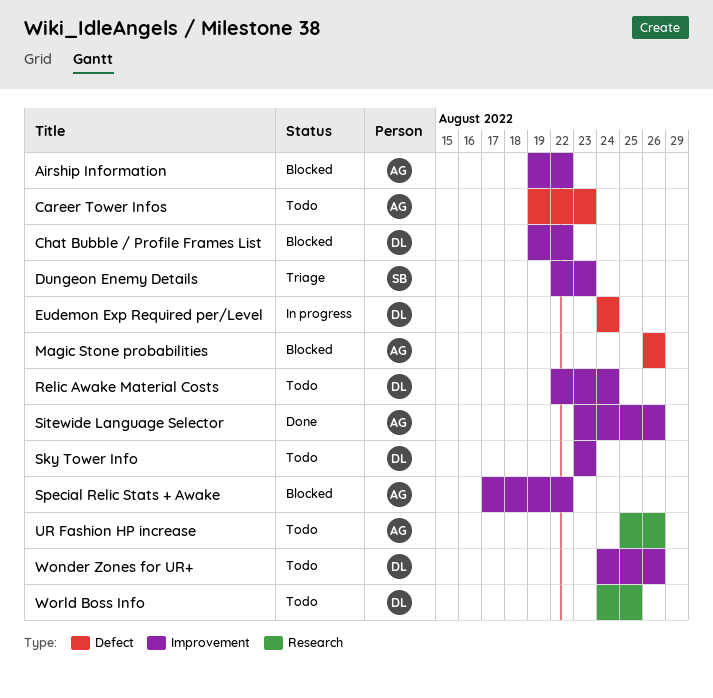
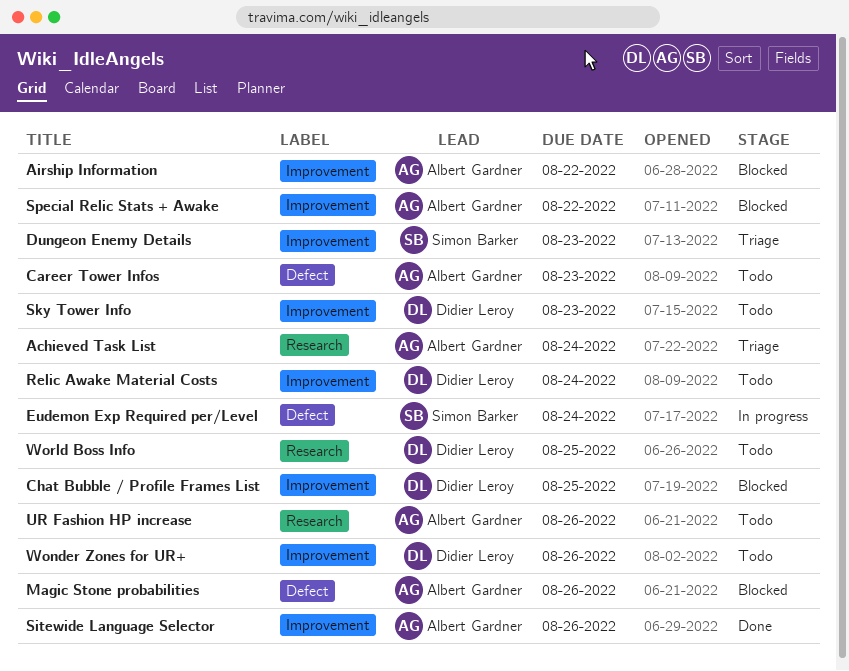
Achieved Task List: none -> present
Chat Bubble / Profile Frames List, due: Aug 22 -> Aug 25
Eudemon Exp Required per/Level, owner: Didier Leroy -> Simon Barker

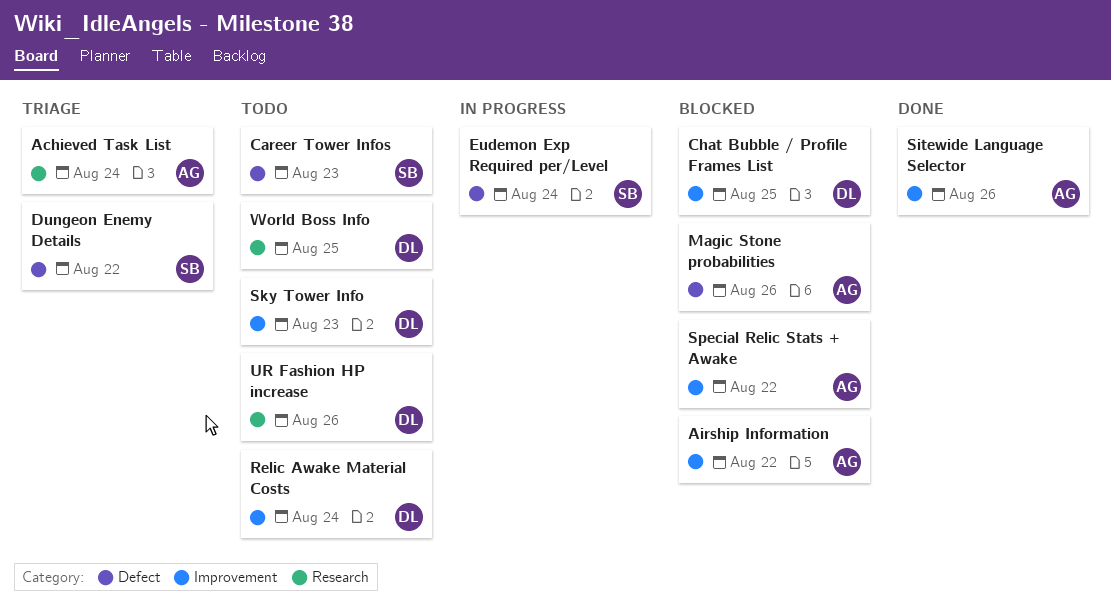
Career Tower Infos, owner: Albert Gardner -> Simon Barker
Dungeon Enemy Details, label: Improvement -> Defect
Dungeon Enemy Details, due: Aug 23 -> Aug 22
UR Fashion HP increase, owner: Albert Gardner -> Didier Leroy
Wonder Zones for UR+: present -> none

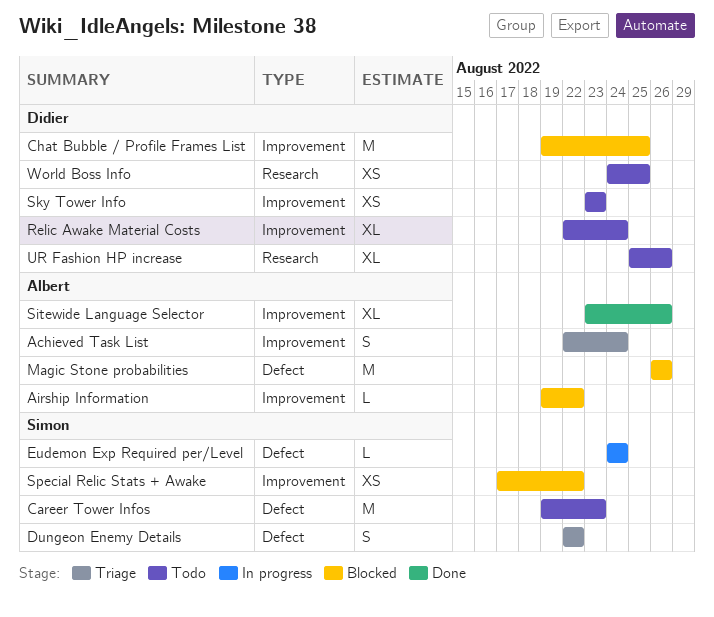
Achieved Task List, label: Research -> Improvement
Special Relic Stats + Awake, owner: Albert -> Simon

